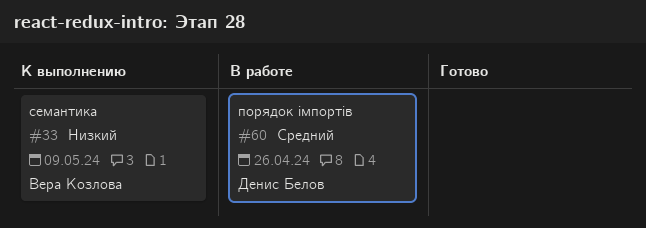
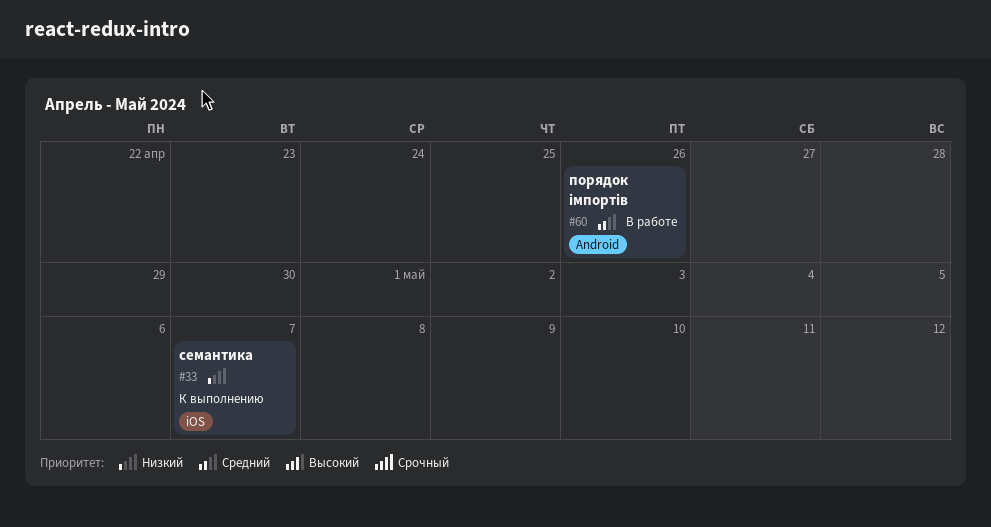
#33, due: May 9 -> May 7

